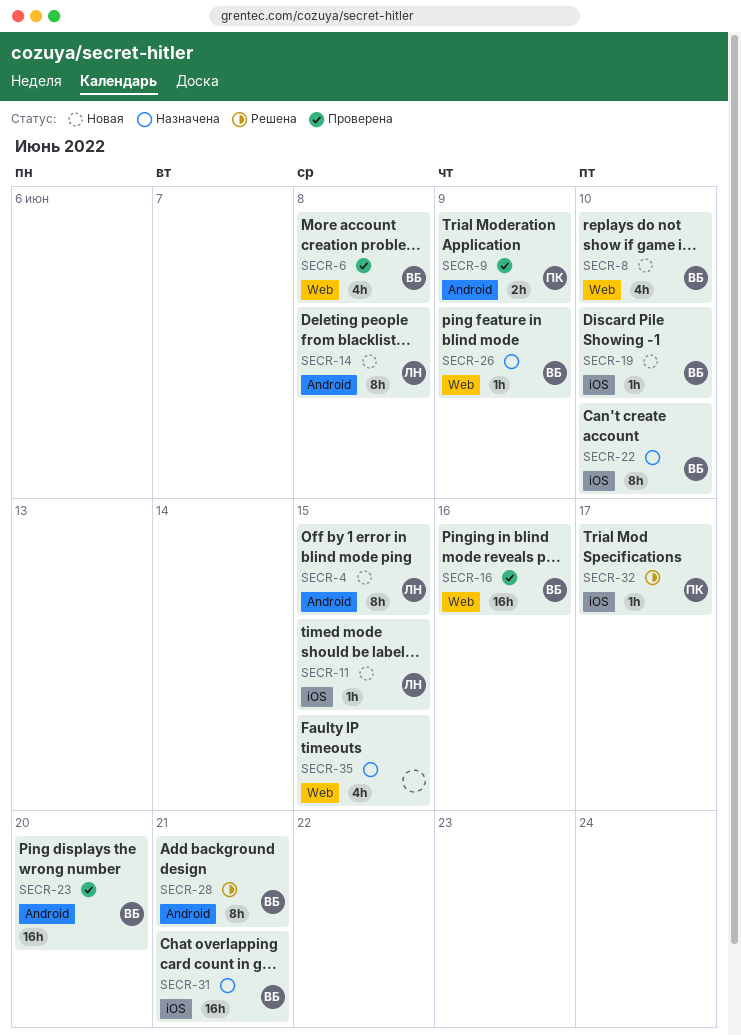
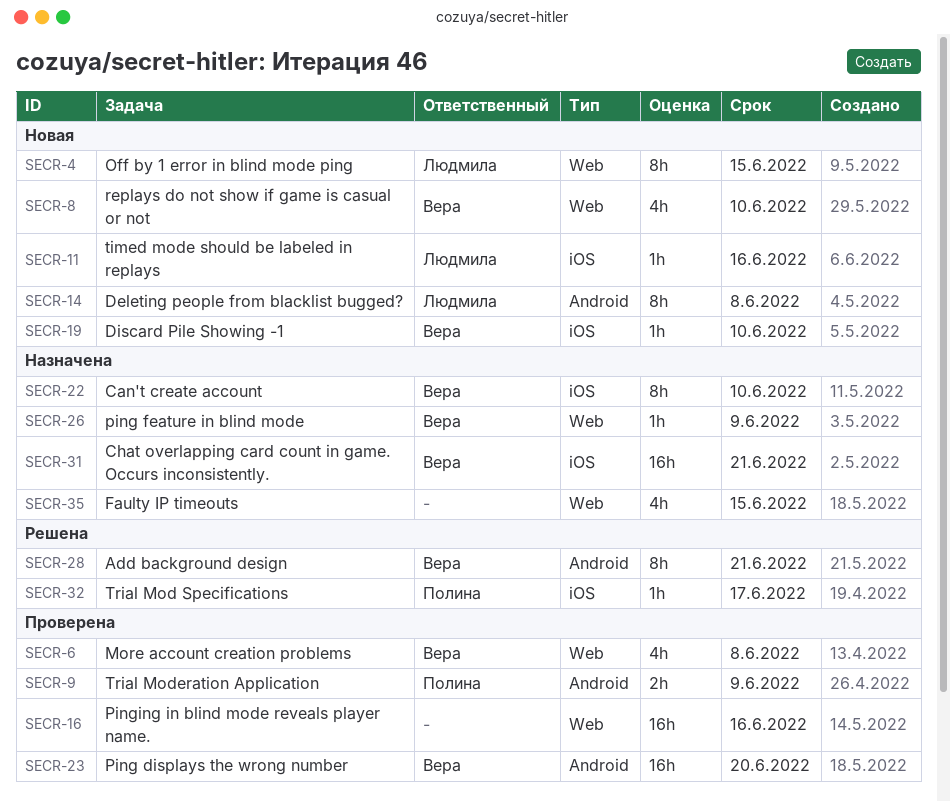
SECR-4, label: Android -> Web
SECR-11, due: Jun 15 -> Jun 16
SECR-16, owner: Вера -> none

